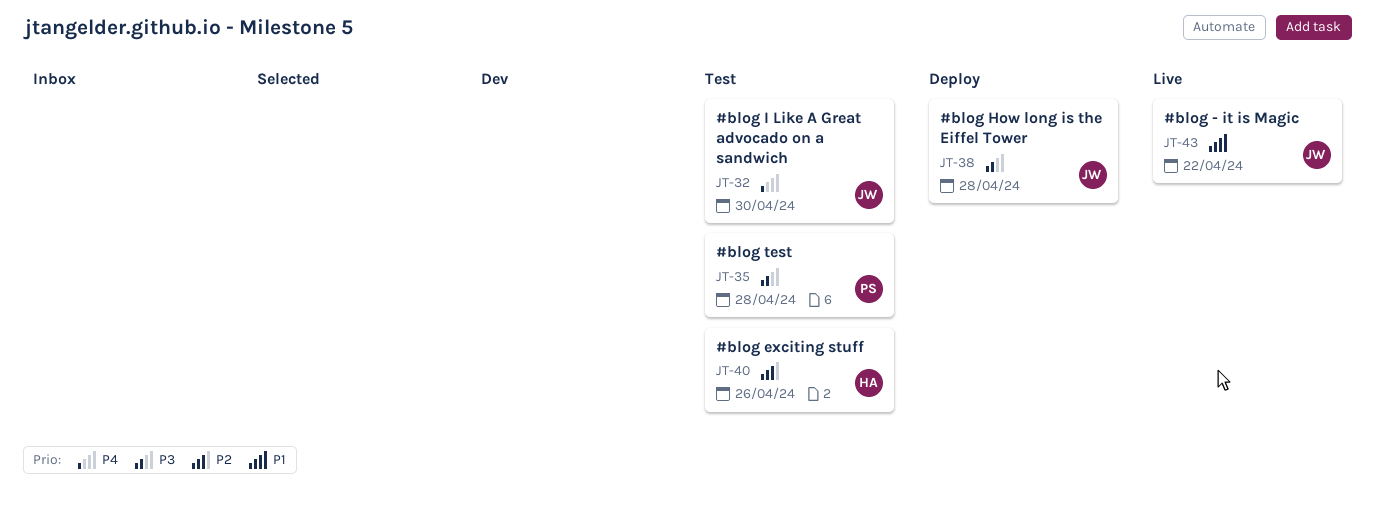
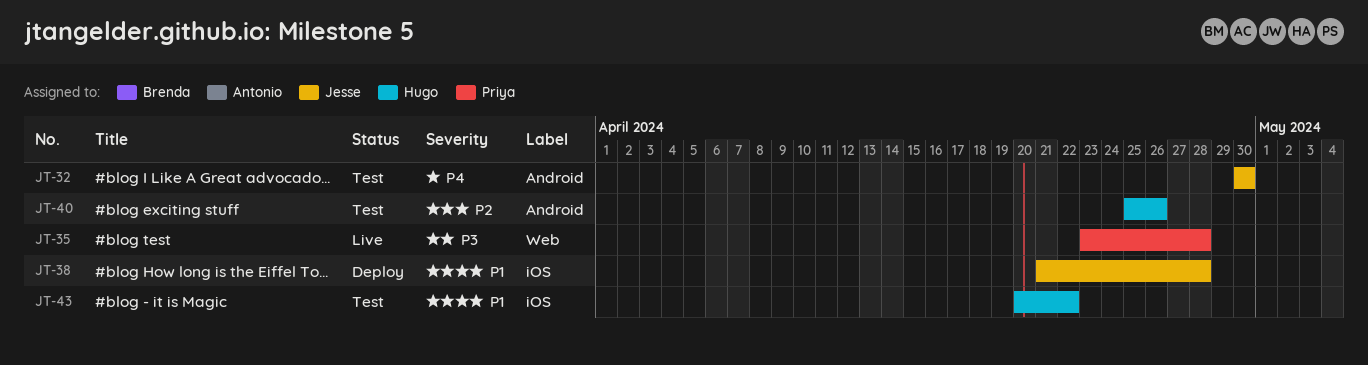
JT-35, status: Test -> Live
JT-38, priority: P3 -> P1
JT-43, status: Live -> Test
JT-43, owner: Jesse -> Hugo

